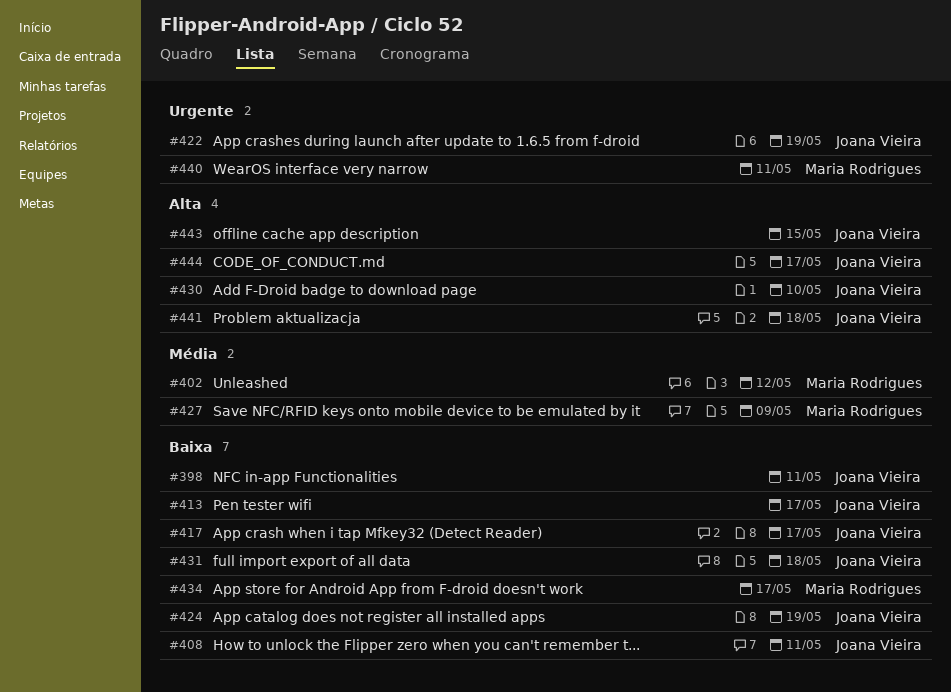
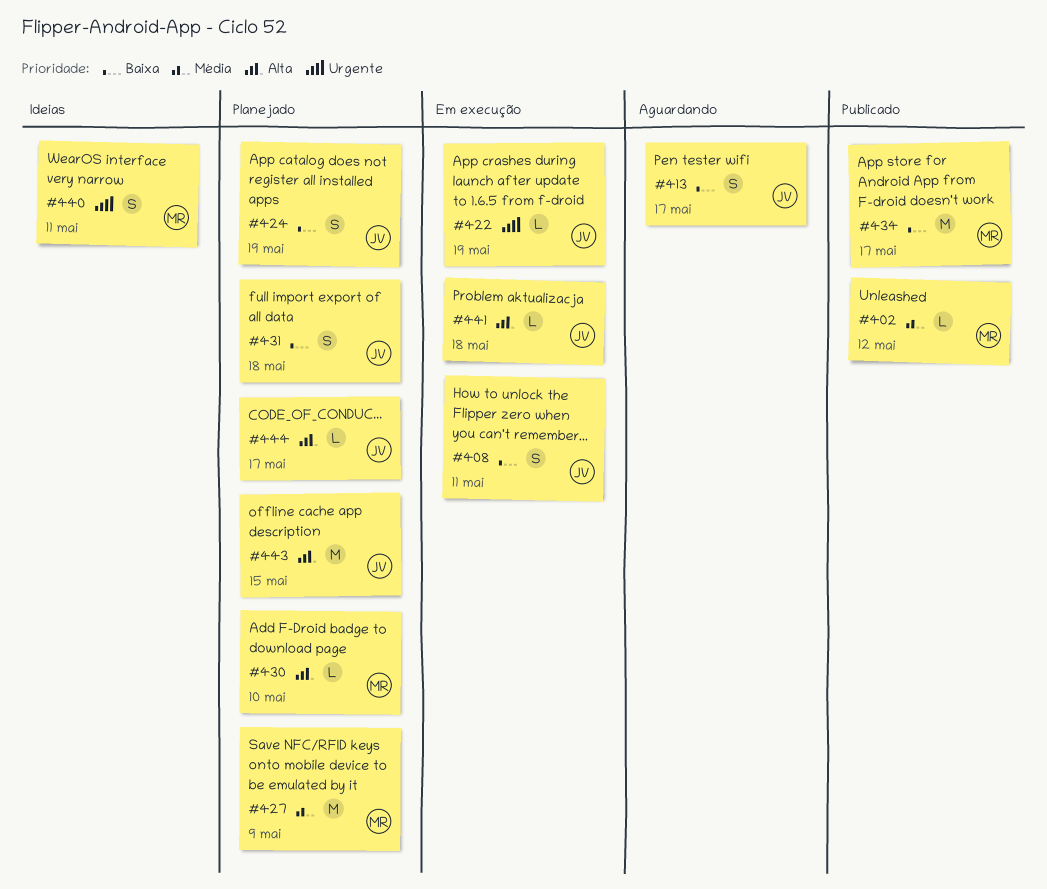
#398: present -> none
#417: present -> none
#430, owner: Joana Vieira -> Maria Rodrigues

